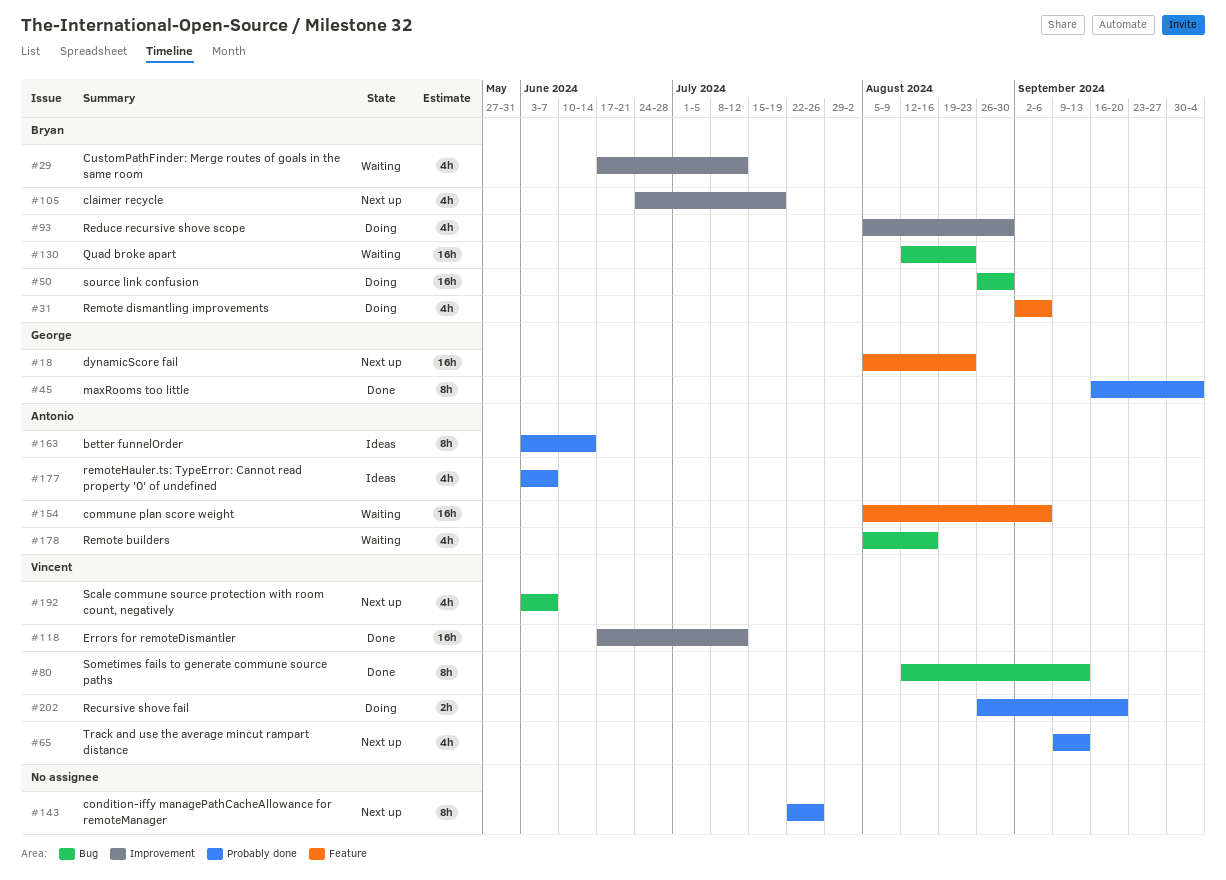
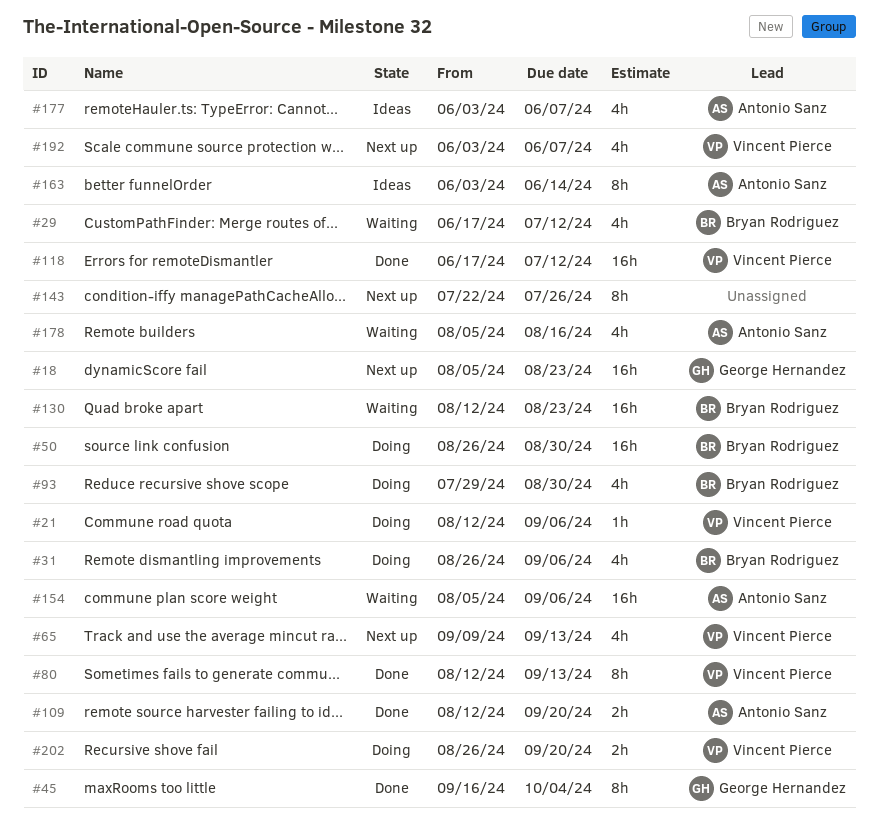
#21: none -> present
#31, start: Sep 2 -> Aug 26
#93, start: Aug 5 -> Jul 29
#105: present -> none
#109: none -> present

